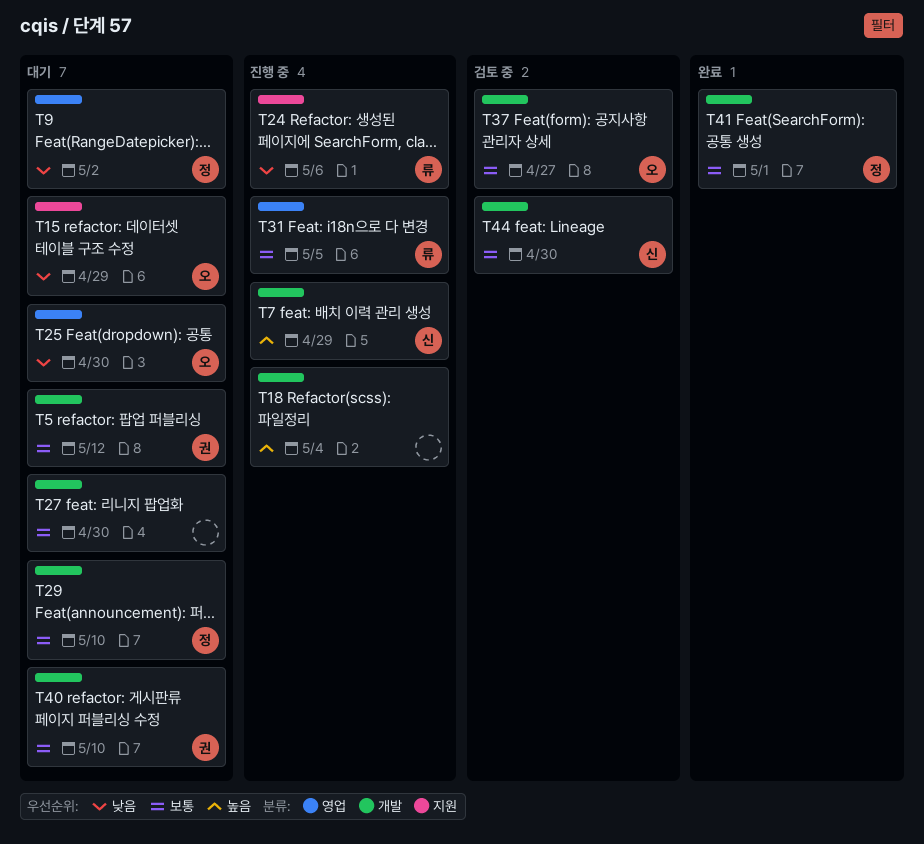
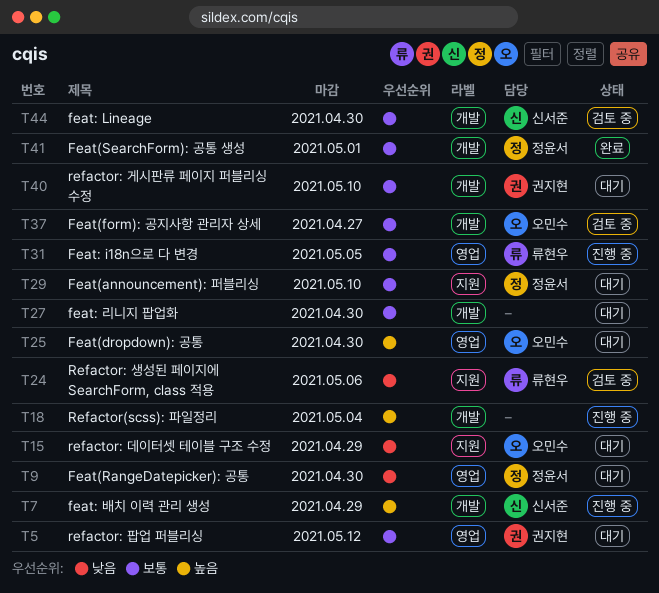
T5, label: 개발 -> 영업
T9, due: May 2 -> Apr 30
T24, status: 진행 중 -> 검토 중
T25, priority: 낮음 -> 높음
T29, label: 개발 -> 지원

